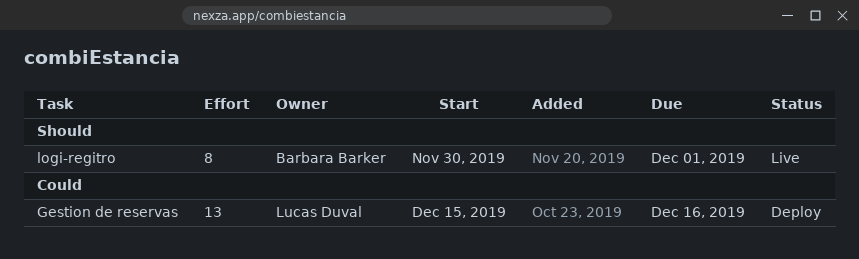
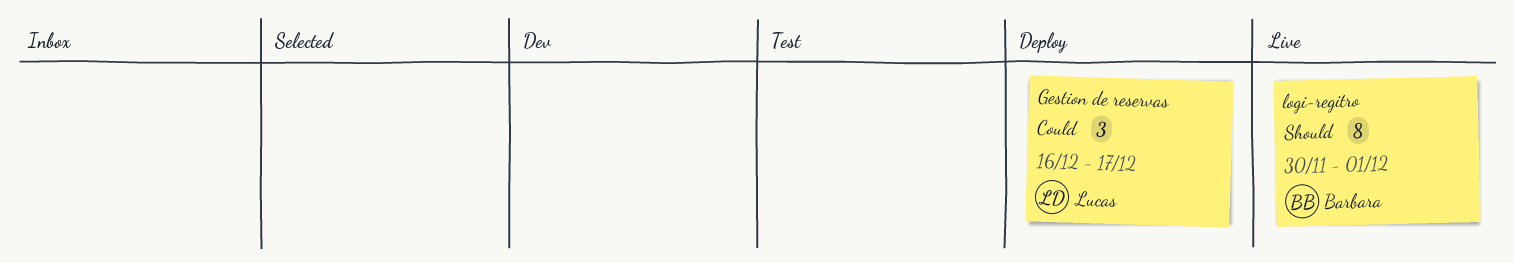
Gestion de reservas, estimate: 13 -> 3
Gestion de reservas, start: Dec 15 -> Dec 16
Gestion de reservas, due: Dec 16 -> Dec 17

